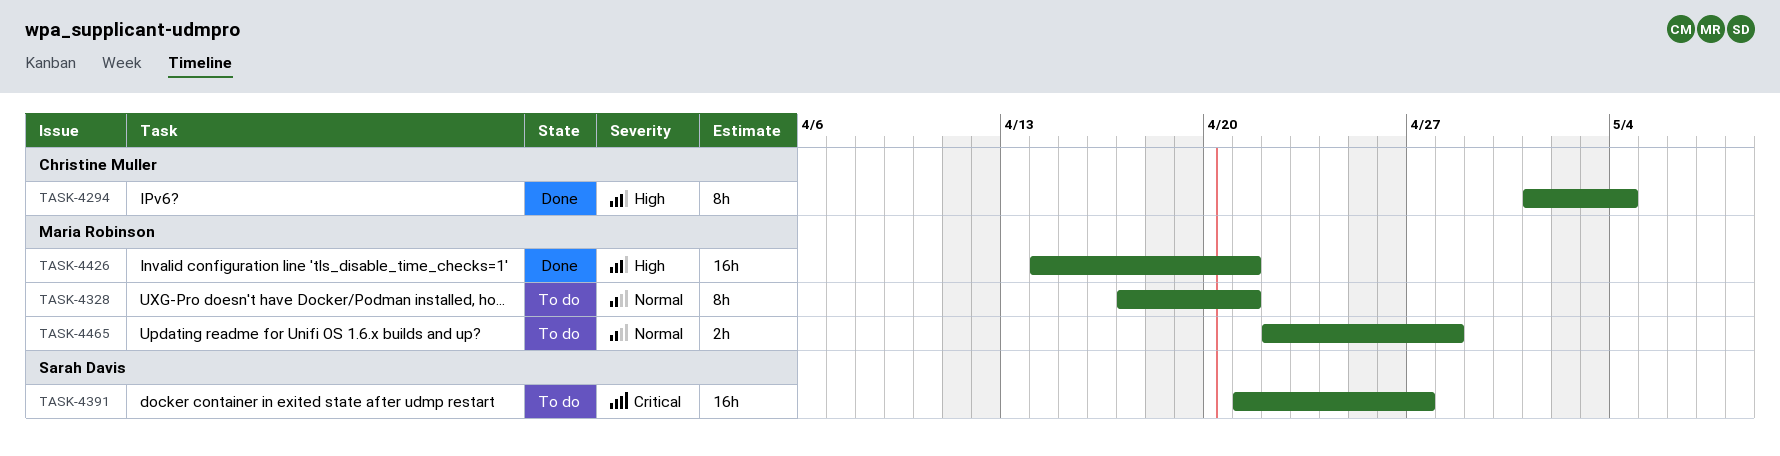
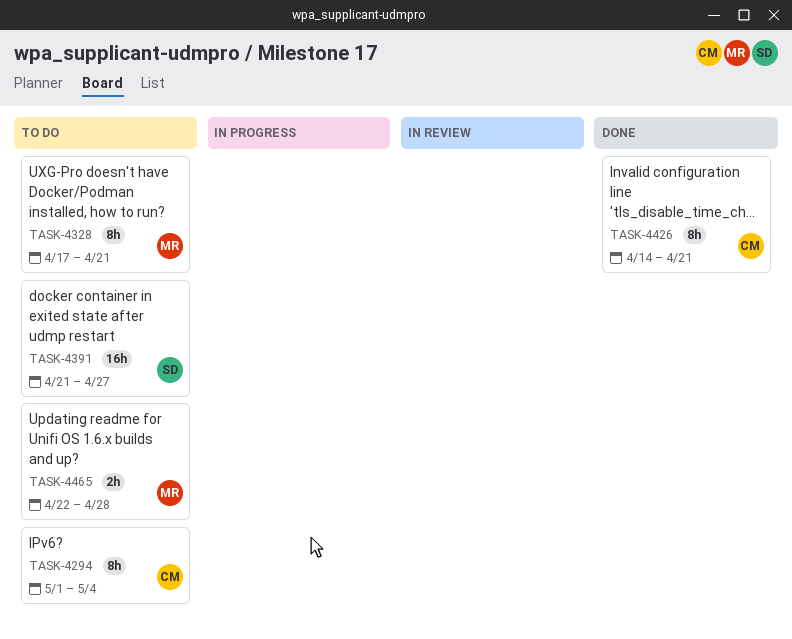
TASK-4294, status: Done -> To do
TASK-4426, owner: Maria Robinson -> Christine Muller
TASK-4426, estimate: 16h -> 8h

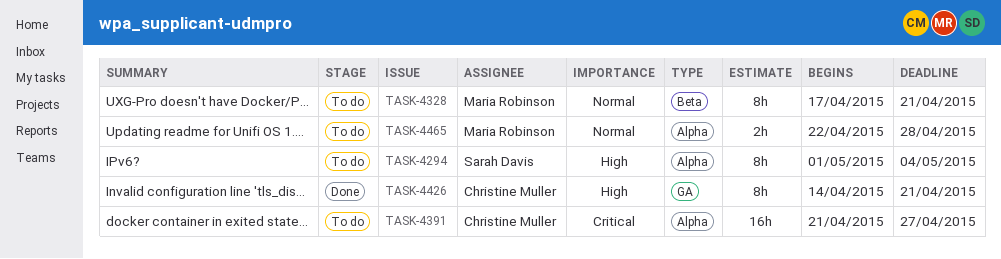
TASK-4294, owner: Christine Muller -> Sarah Davis
TASK-4391, owner: Sarah Davis -> Christine Muller

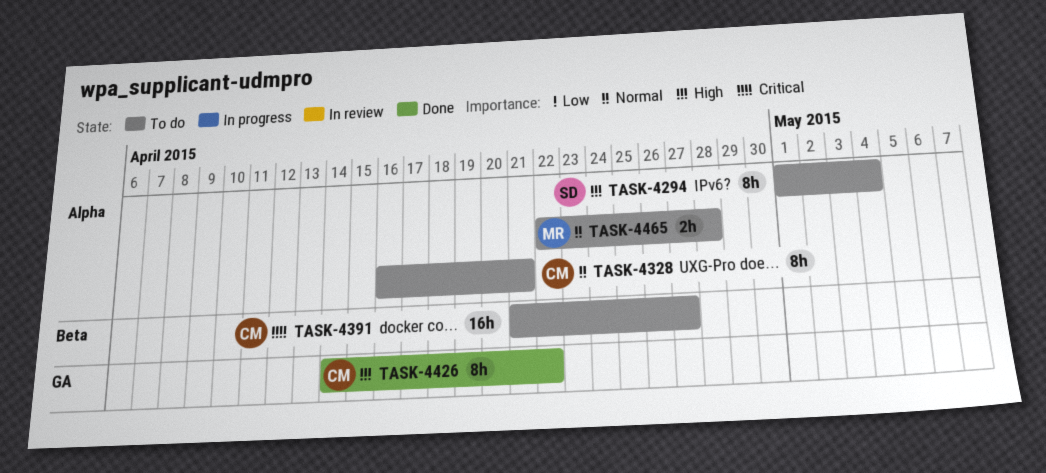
TASK-4328, owner: Maria Robinson -> Christine Muller
TASK-4328, label: Beta -> Alpha
TASK-4328, start: Apr 17 -> Apr 16
TASK-4391, label: Alpha -> Beta
TASK-4426, due: Apr 21 -> Apr 22

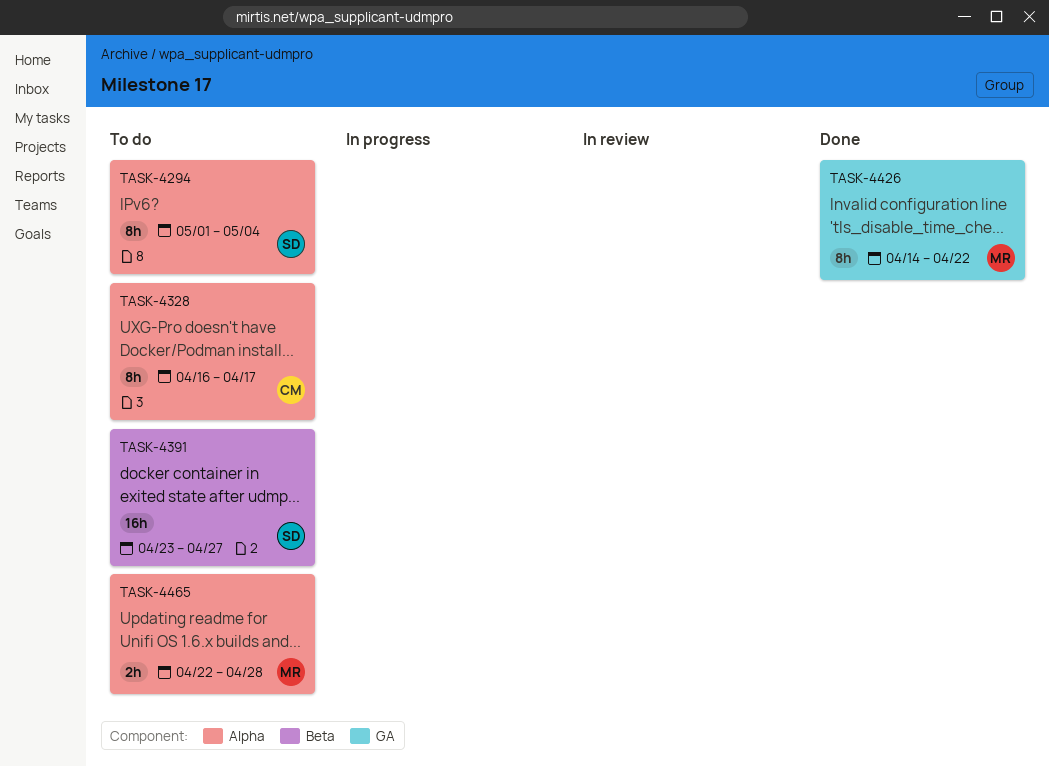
TASK-4328, due: Apr 21 -> Apr 17
TASK-4391, owner: CM -> SD
TASK-4391, start: Apr 21 -> Apr 23
TASK-4426, owner: CM -> MR

